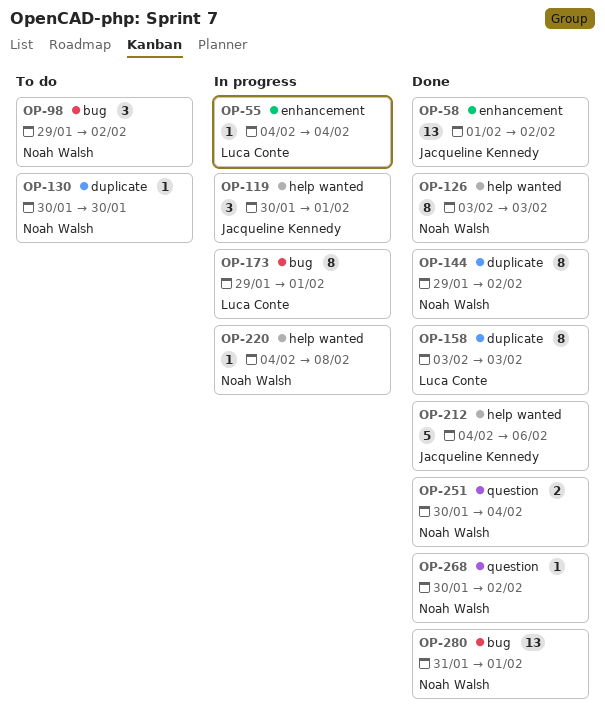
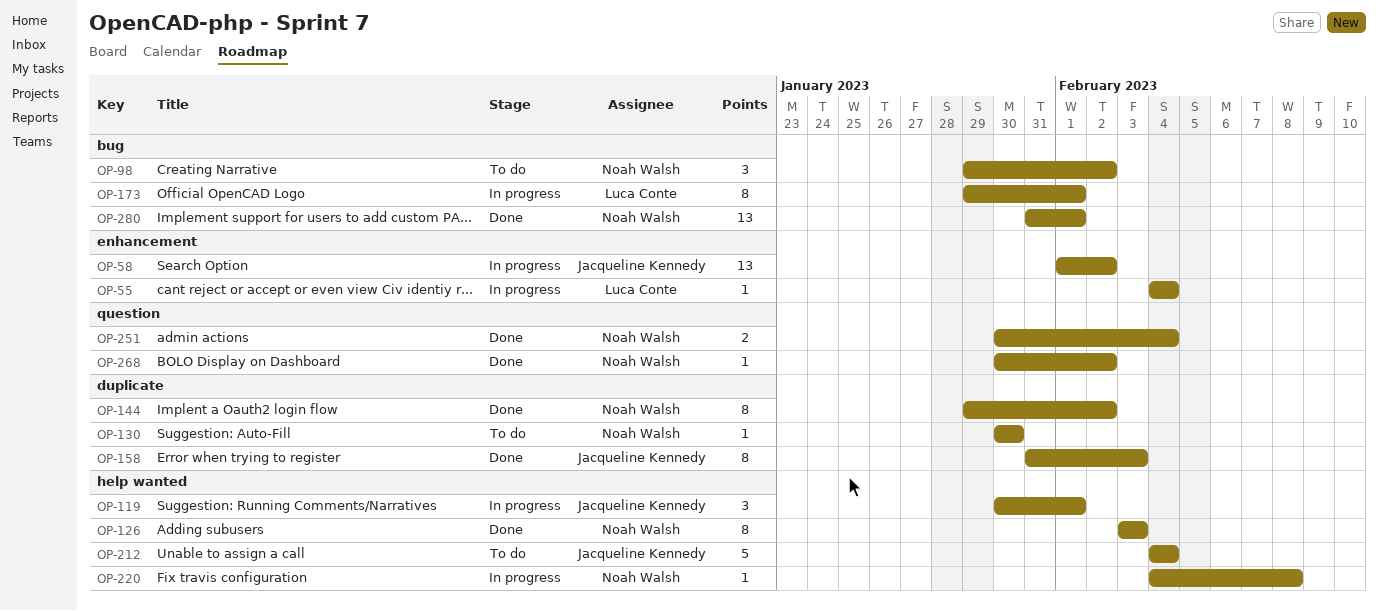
OP-58, status: Done -> In progress
OP-158, owner: Luca Conte -> Jacqueline Kennedy
OP-158, start: Feb 3 -> Jan 31
OP-212, status: Done -> To do
OP-212, due: Feb 6 -> Feb 4

